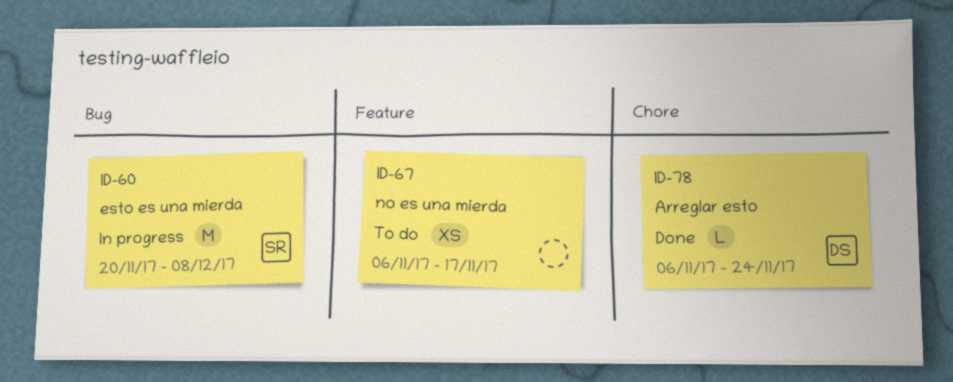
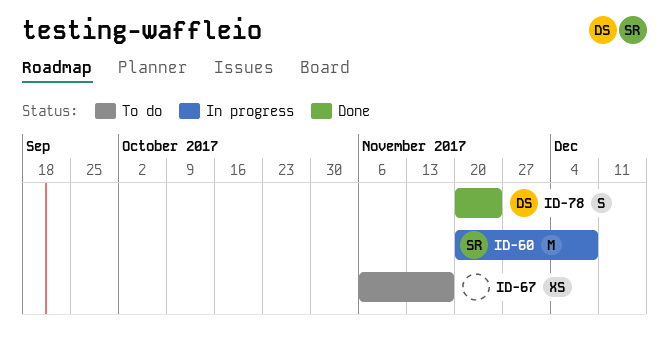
ID-78, estimate: L -> S
ID-78, start: Nov 6 -> Nov 20

